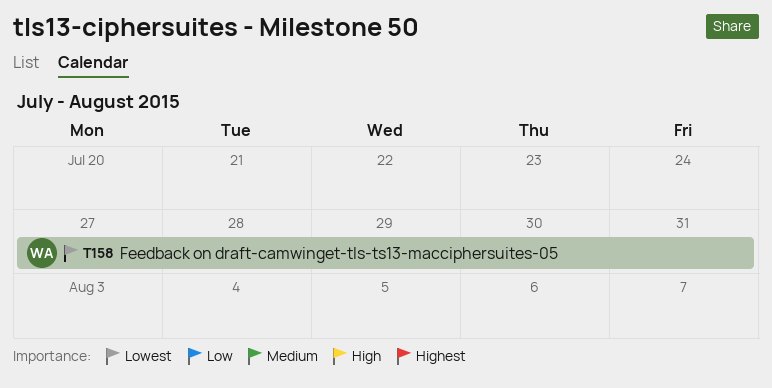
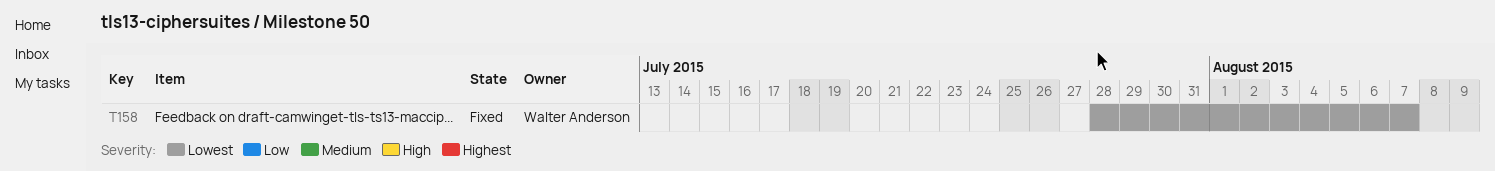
T158, start: Jul 27 -> Jul 28
T158, due: Jul 31 -> Aug 7

